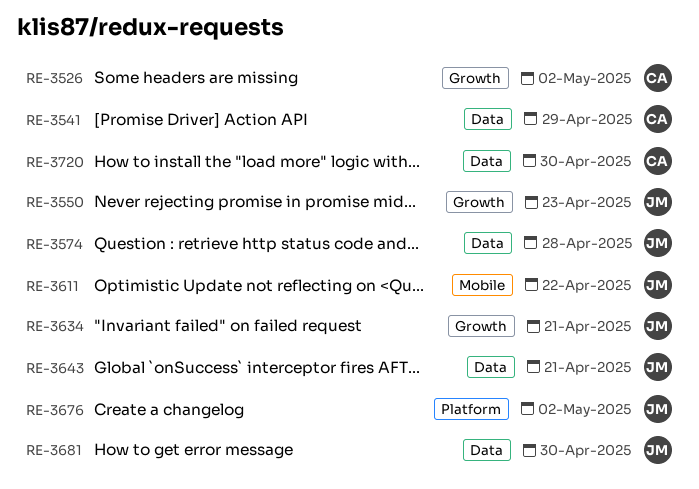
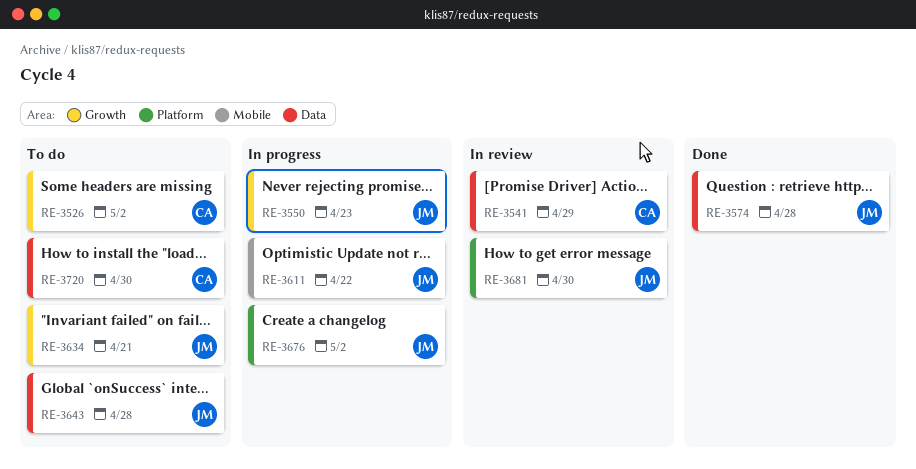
RE-3643, due: Apr 21 -> Apr 28
RE-3681, label: Data -> Platform

